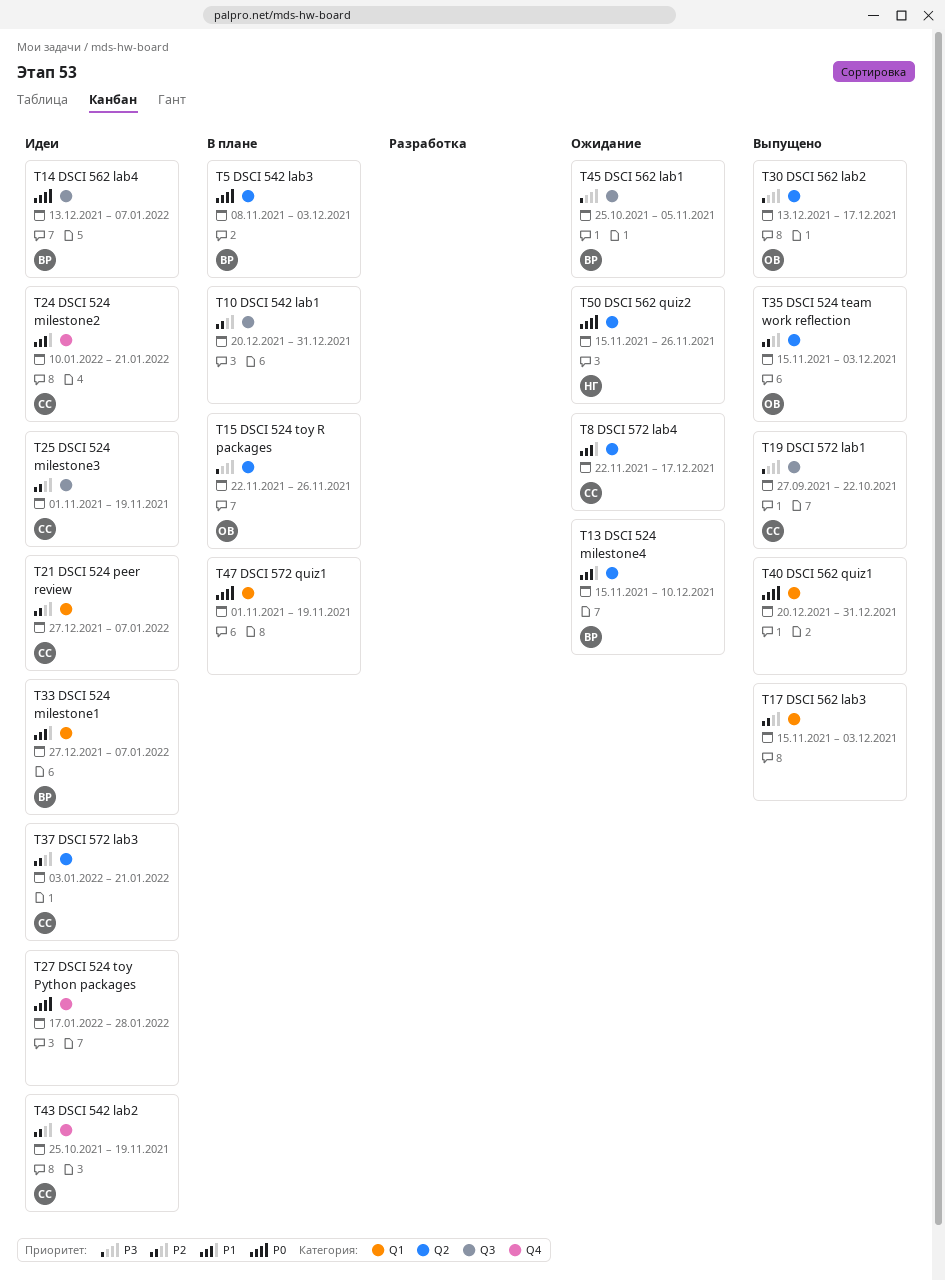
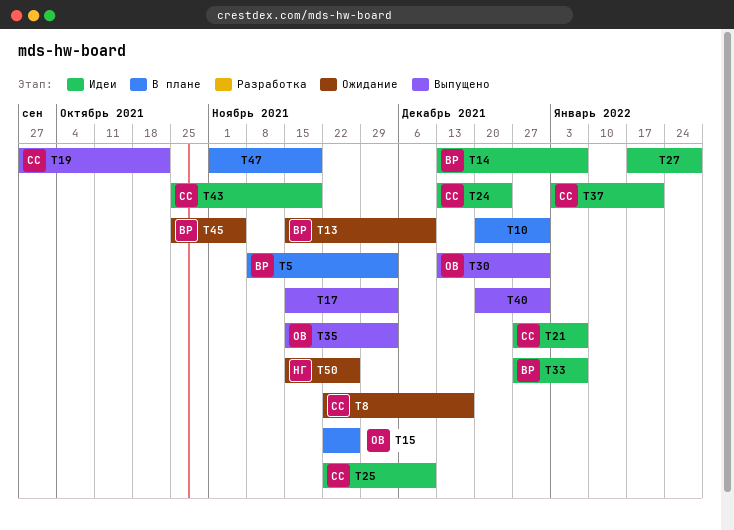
T24, start: Jan 10 -> Dec 13
T24, due: Jan 21 -> Dec 24
T25, start: Nov 1 -> Nov 22
T25, due: Nov 19 -> Dec 10
T30, due: Dec 17 -> Dec 31

